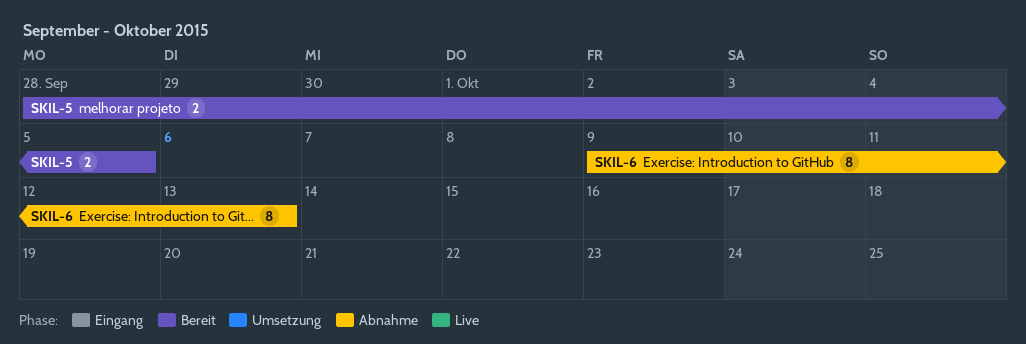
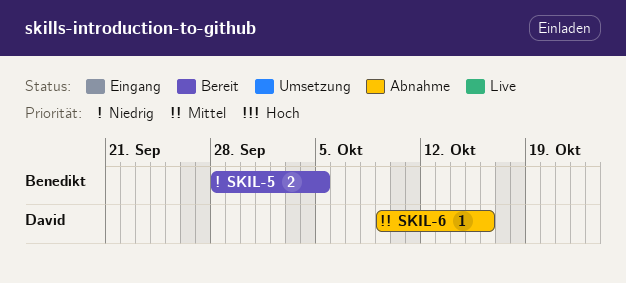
SKIL-6, estimate: 8 -> 1
SKIL-6, due: Oct 13 -> Oct 16

